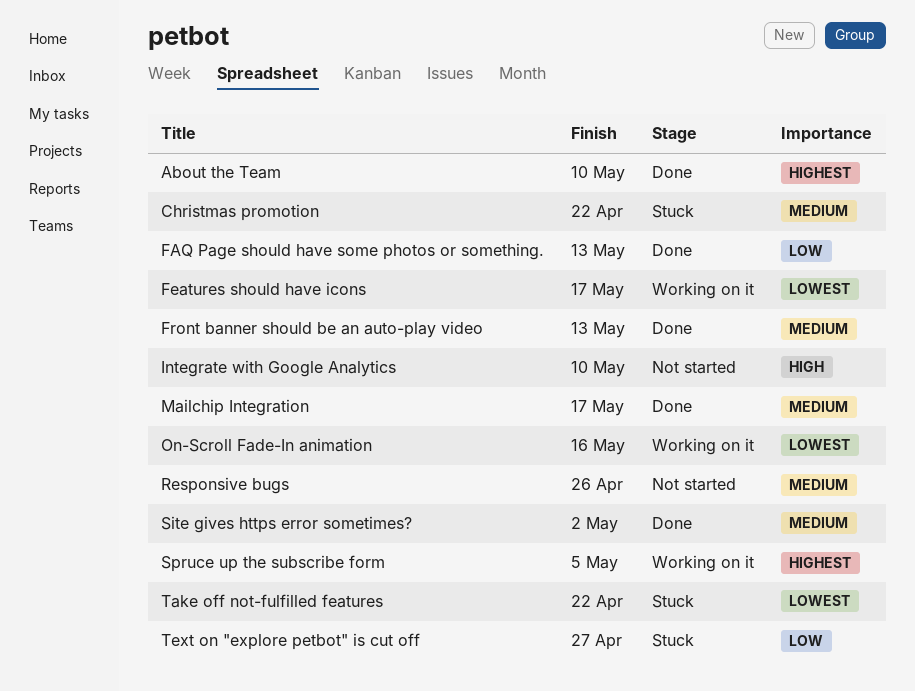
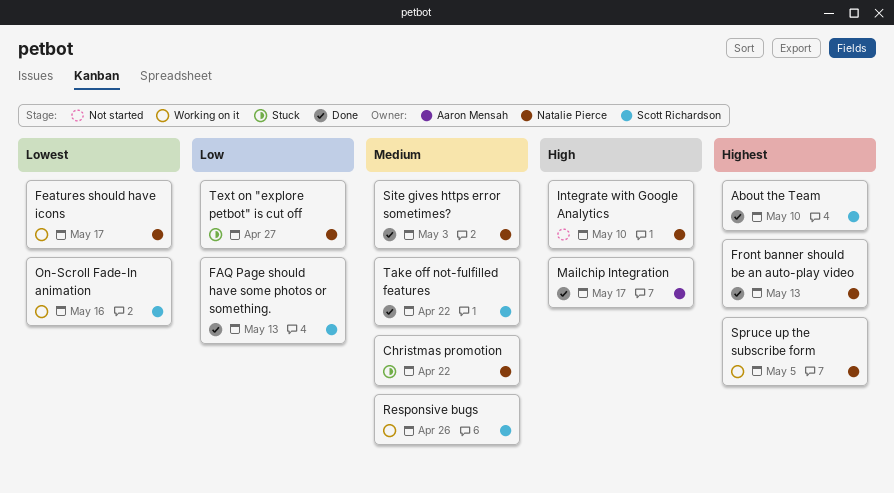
Front banner should be an auto-play video, priority: Medium -> Highest
Mailchip Integration, priority: Medium -> High
Responsive bugs, status: Not started -> Working on it
Site gives https error sometimes?, due: May 2 -> May 3
Take off not-fulfilled features, status: Stuck -> Done
Take off not-fulfilled features, priority: Lowest -> Medium

